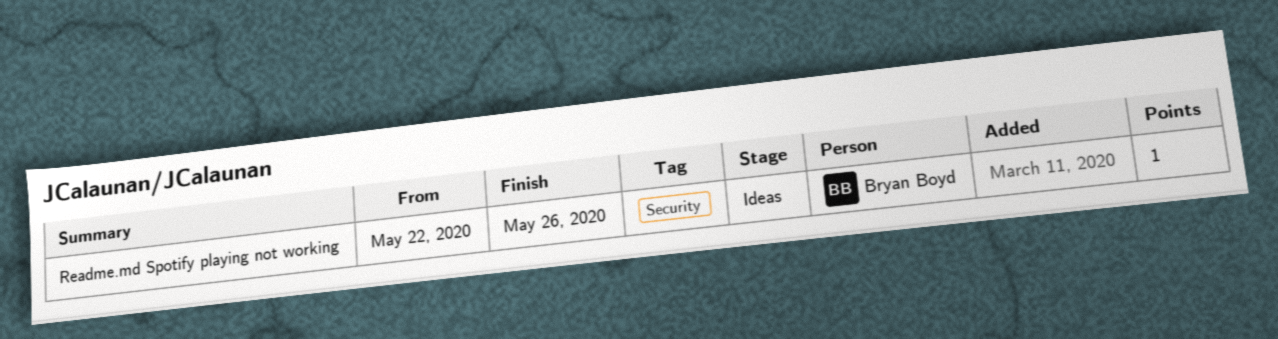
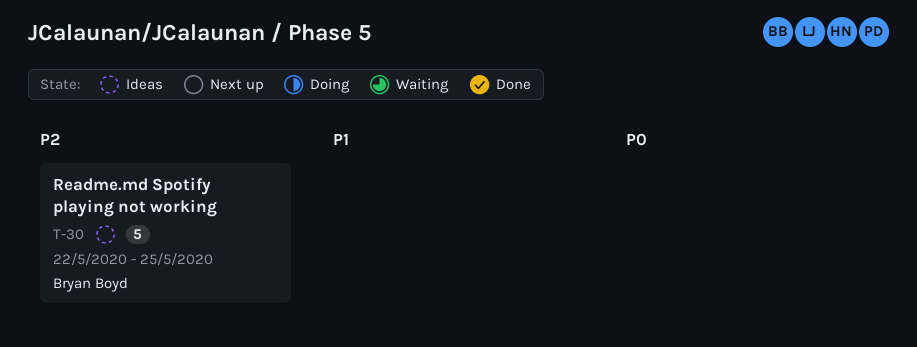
Readme.md Spotify playing not working, estimate: 1 -> 5
Readme.md Spotify playing not working, due: May 26 -> May 25

